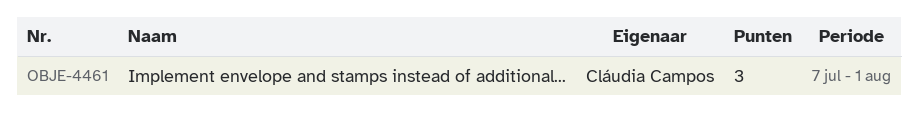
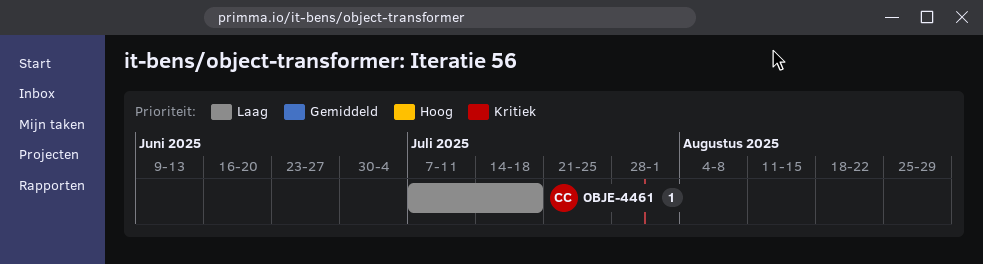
OBJE-4461, estimate: 3 -> 1
OBJE-4461, due: Aug 1 -> Jul 18

